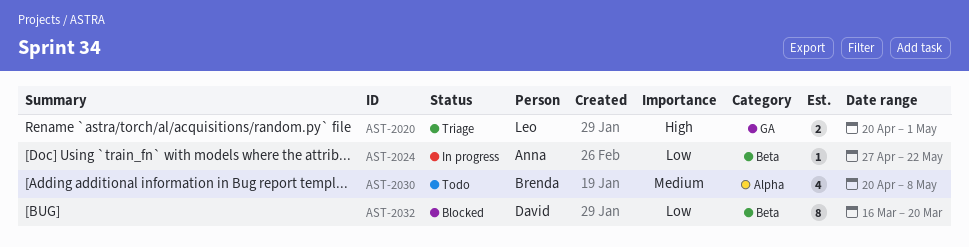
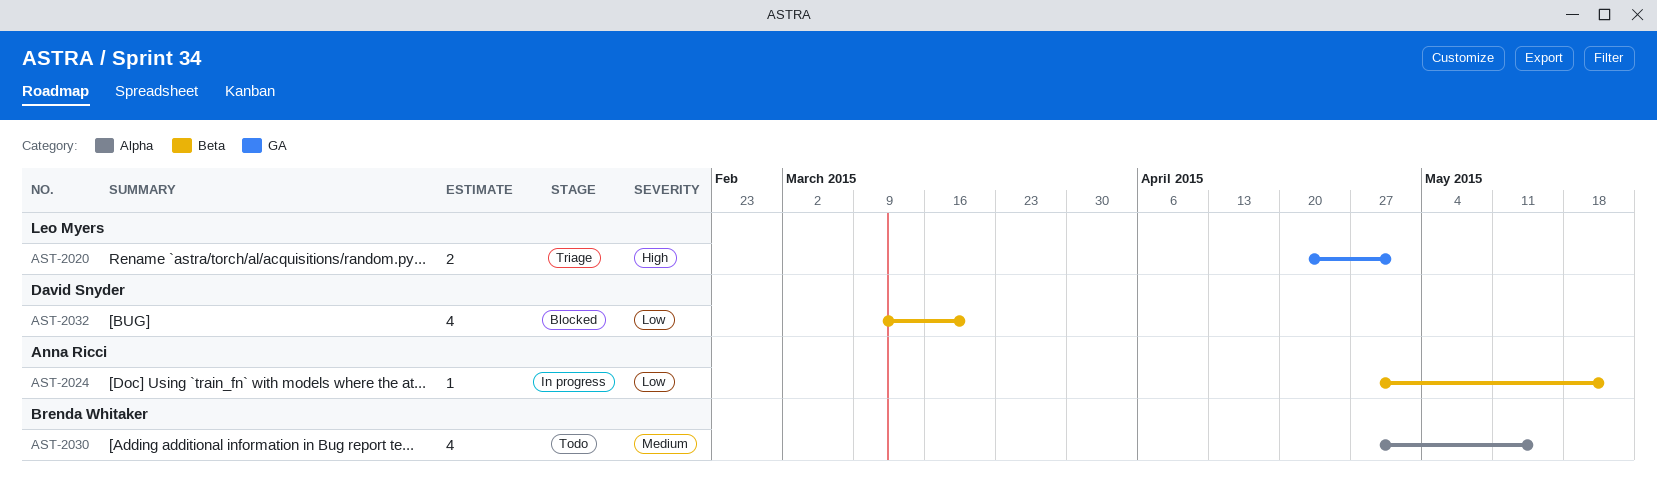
AST-2030, start: Apr 20 -> Apr 27
AST-2030, due: May 8 -> May 15
AST-2032, estimate: 8 -> 4
AST-2032, start: Mar 16 -> Mar 9

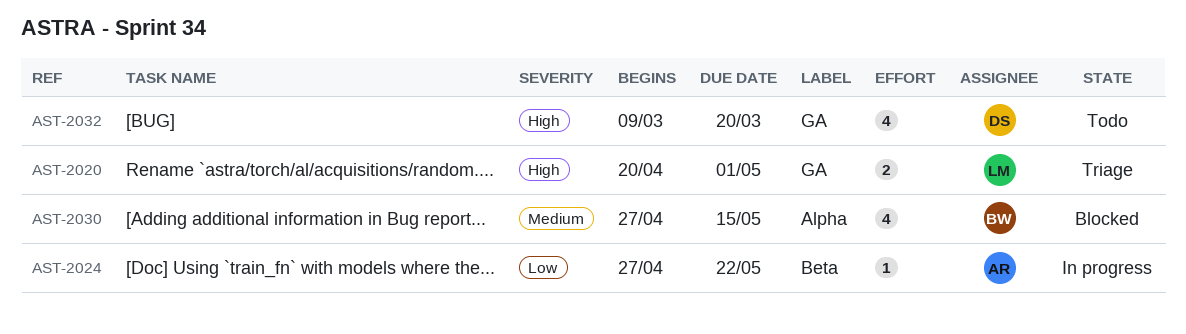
AST-2030, status: Todo -> Blocked
AST-2032, status: Blocked -> Todo
AST-2032, priority: Low -> High
AST-2032, label: Beta -> GA

